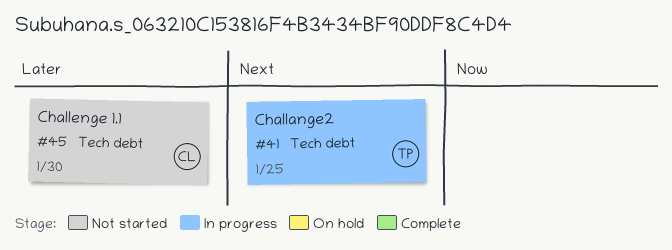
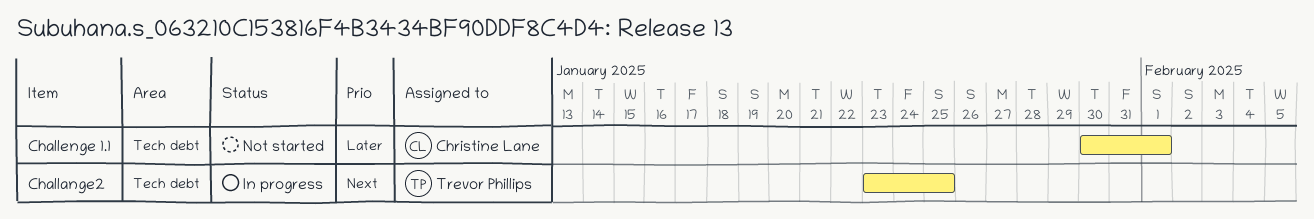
Challenge 1.1, due: Jan 30 -> Feb 1

